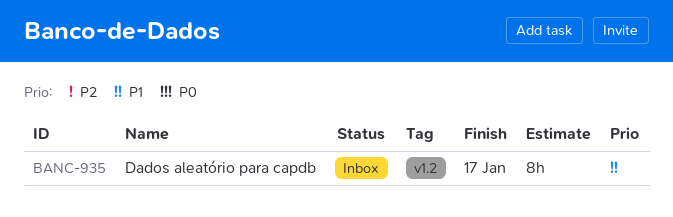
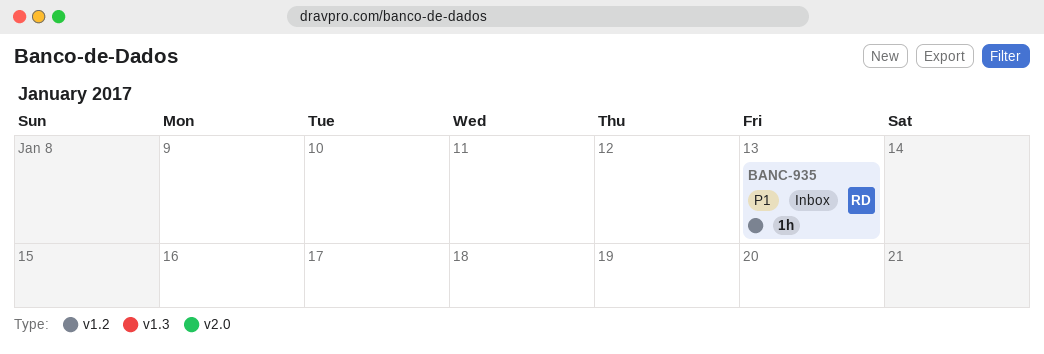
BANC-935, estimate: 8h -> 1h
BANC-935, due: Jan 17 -> Jan 13

